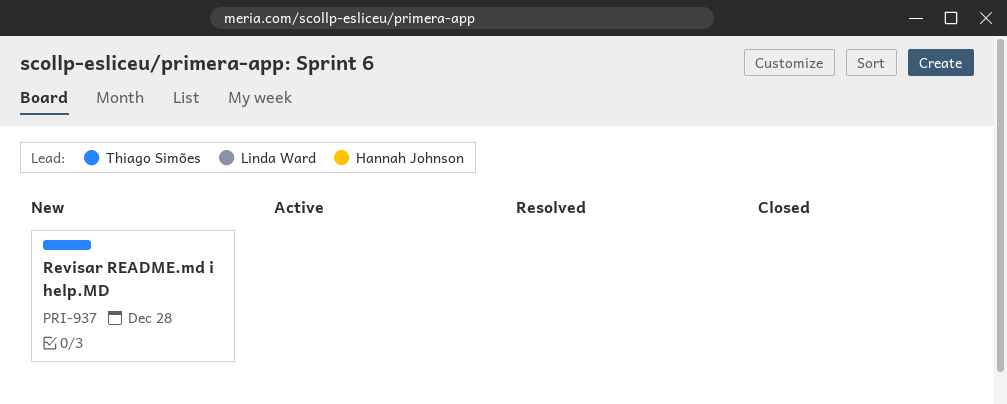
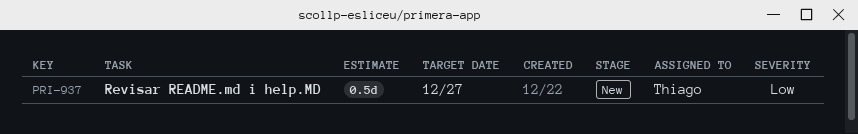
PRI-937, due: Dec 28 -> Dec 27

